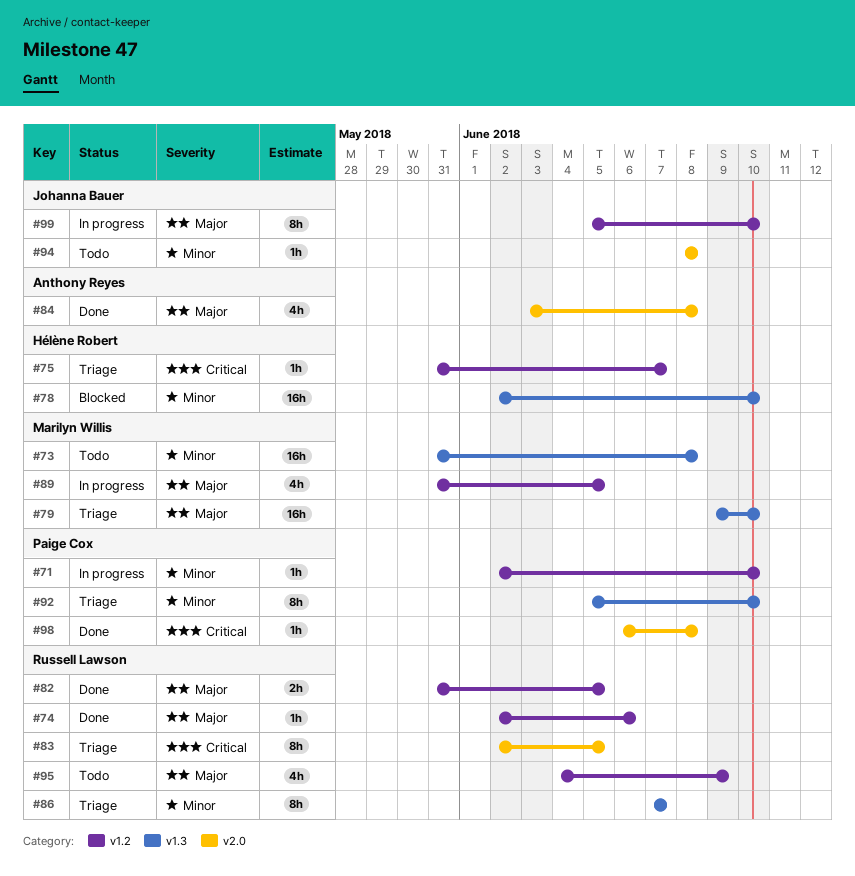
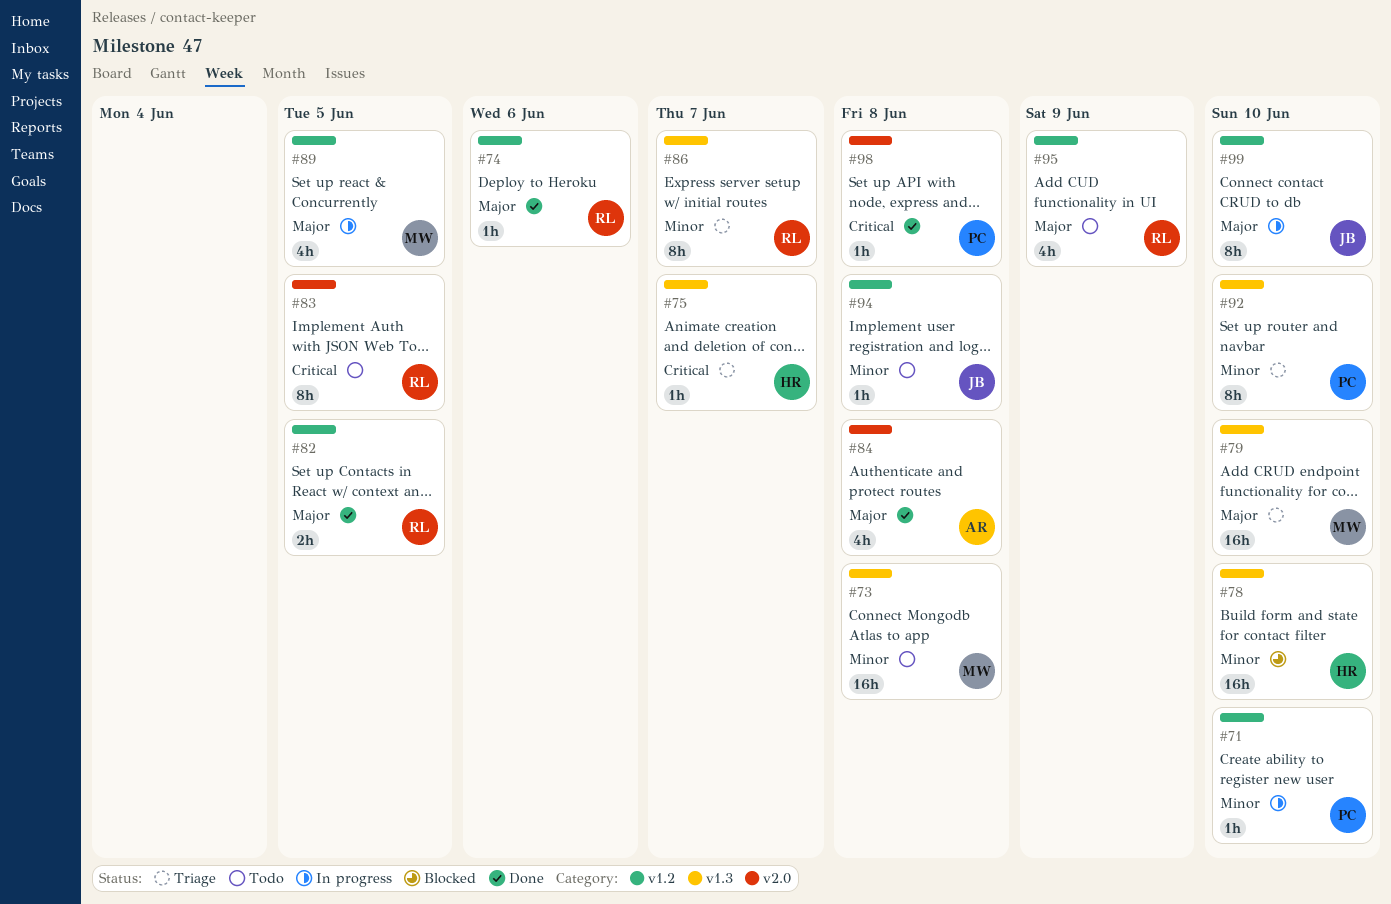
#75, label: v1.2 -> v1.3
#83, status: Triage -> Todo
#94, label: v2.0 -> v1.2

